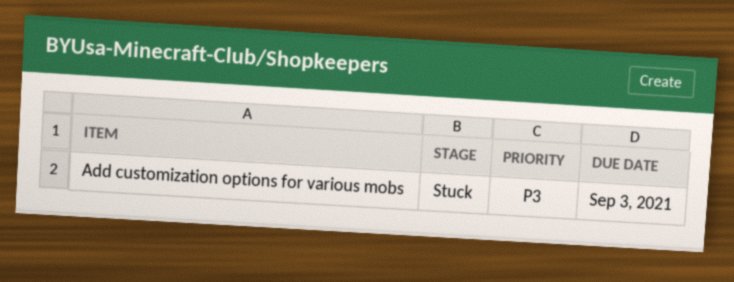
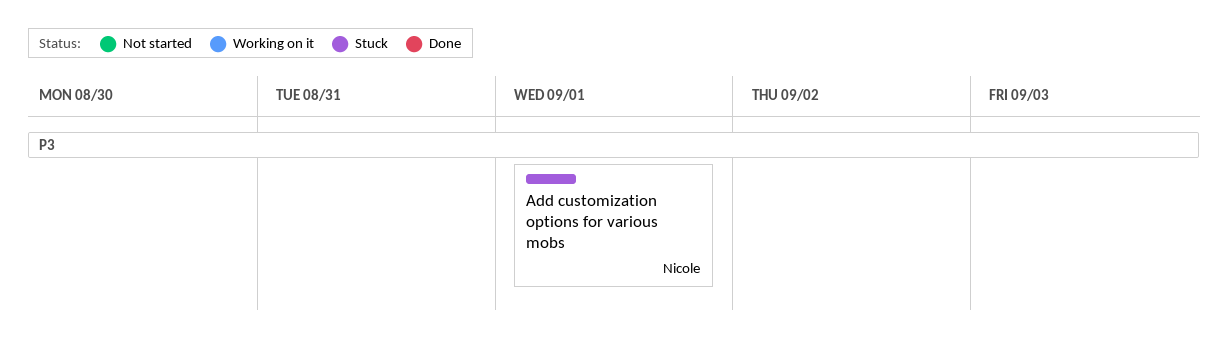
Add customization options for various mobs, due: Sep 3 -> Sep 1

